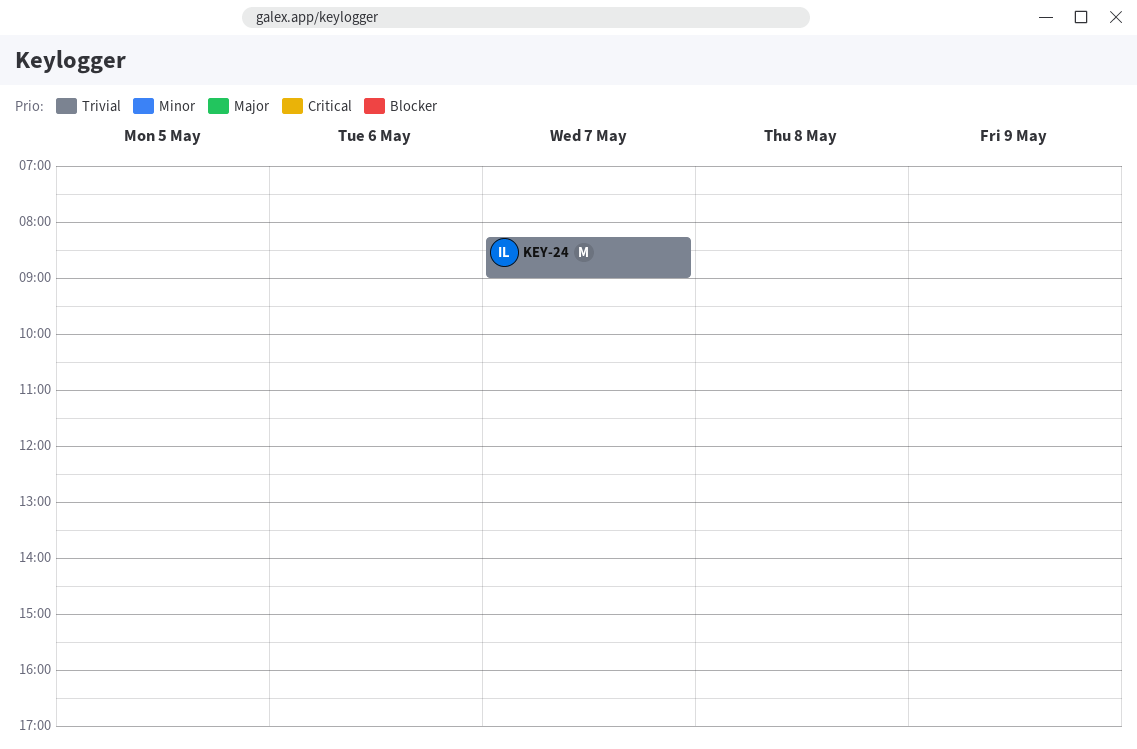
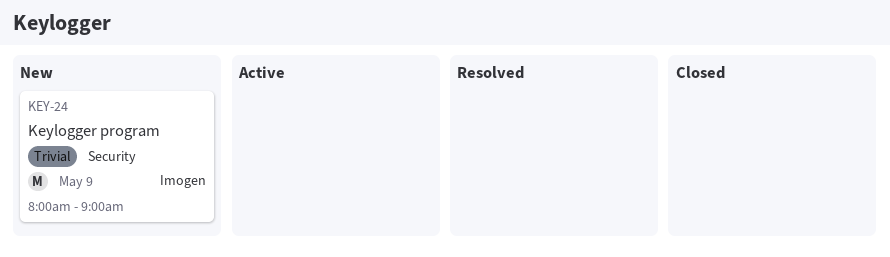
KEY-24, day: May 7 -> May 9
KEY-24, begins: 08:15 -> 08:00

